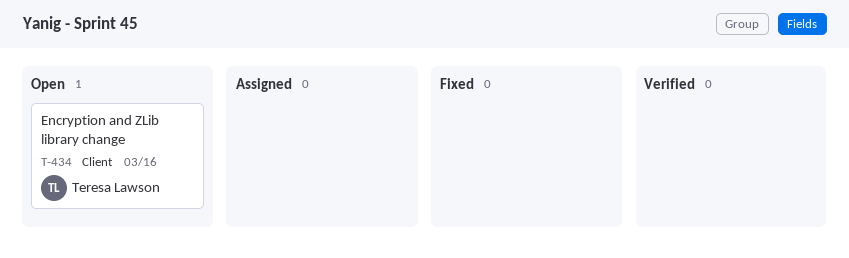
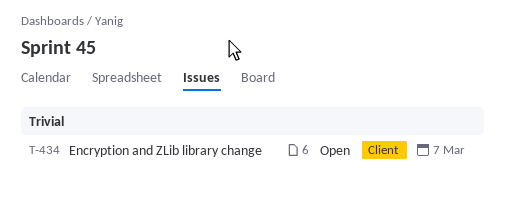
T-434, due: Mar 16 -> Mar 7

